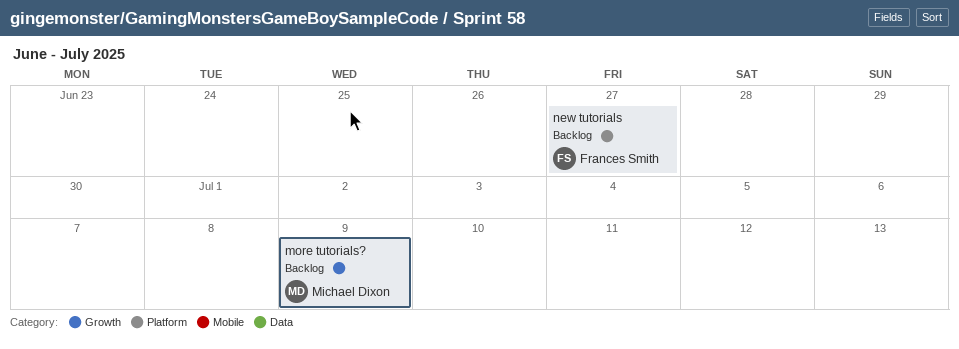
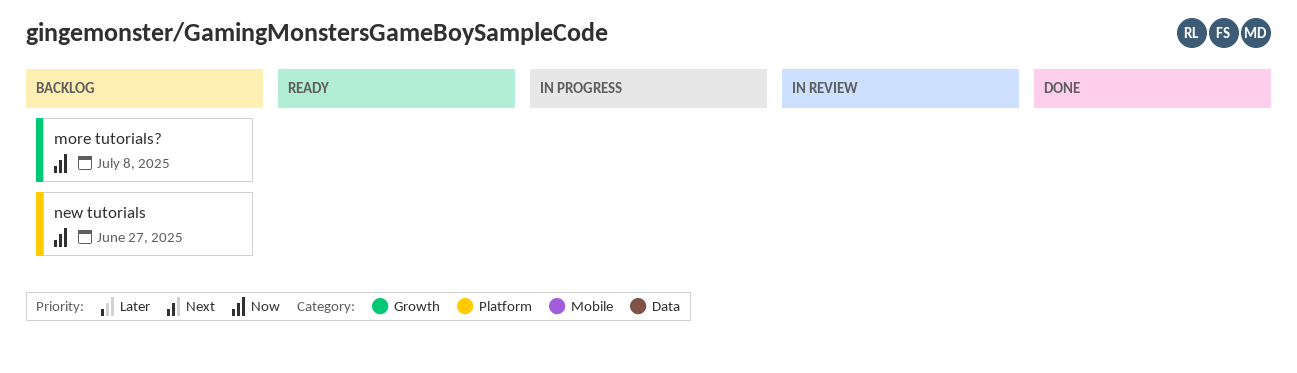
more tutorials?, due: Jul 9 -> Jul 8

